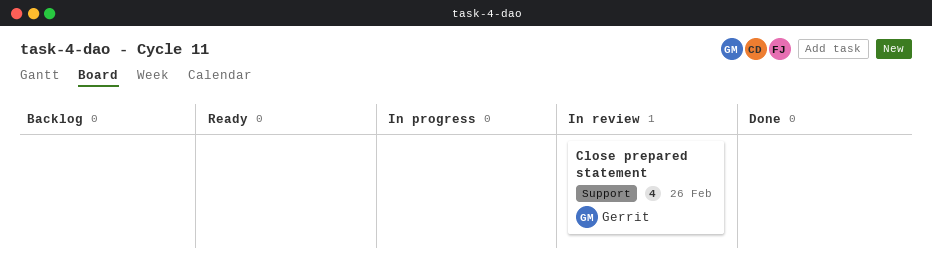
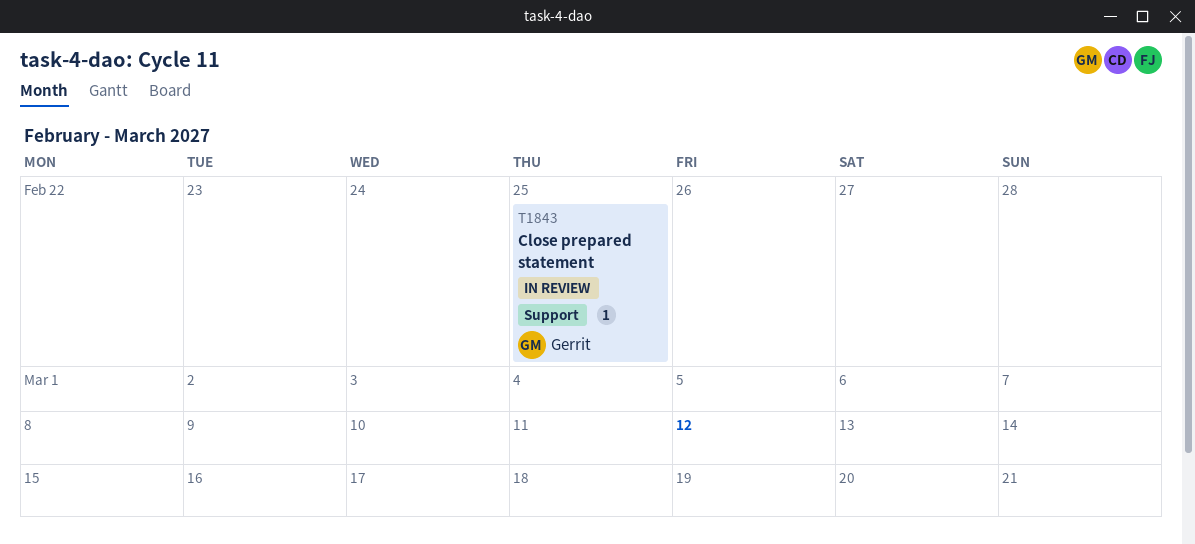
Close prepared statement, estimate: 4 -> 1
Close prepared statement, due: Feb 26 -> Feb 25

